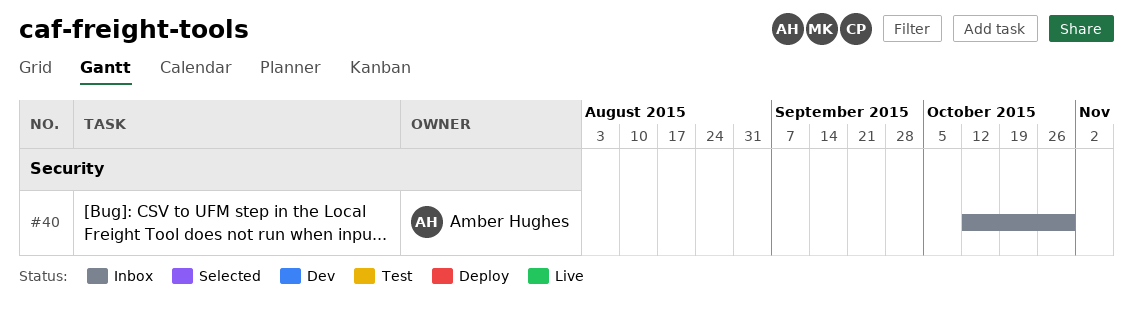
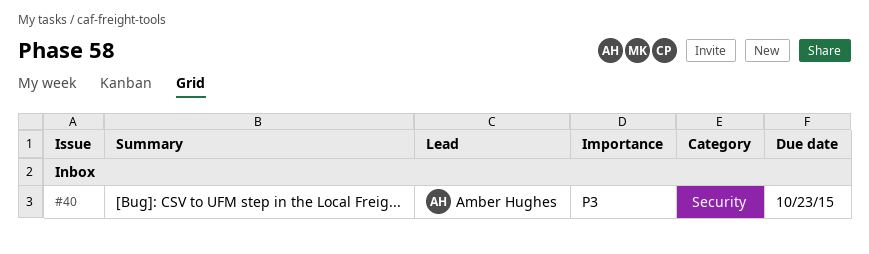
#40, due: Oct 30 -> Oct 23

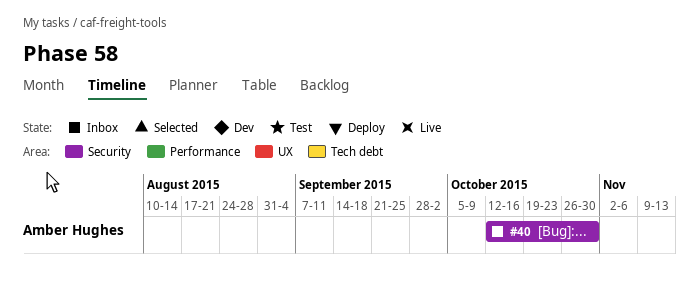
#40, due: Oct 23 -> Oct 30

